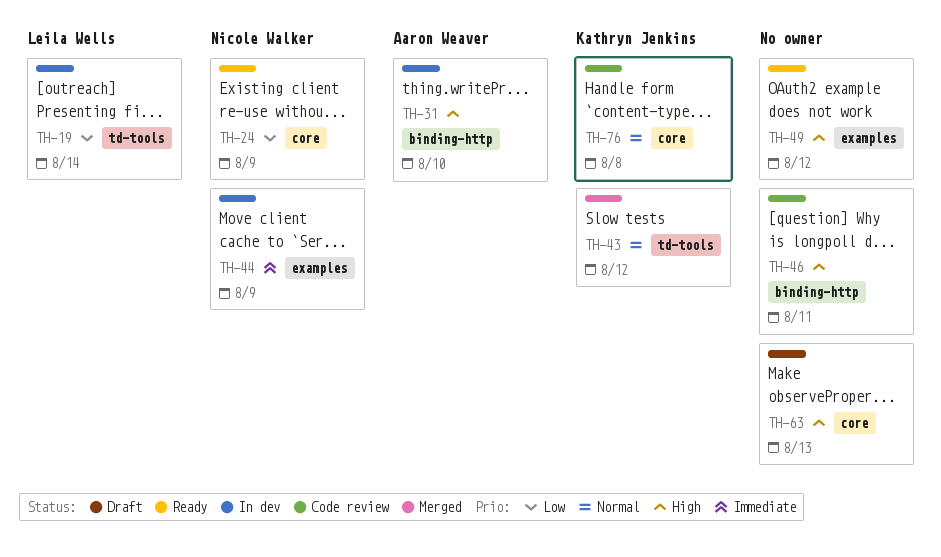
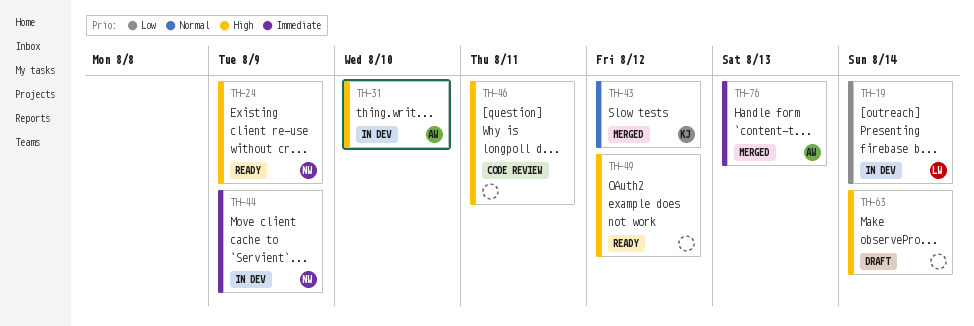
TH-24, priority: Low -> High
TH-63, due: Aug 13 -> Aug 14
TH-76, status: Code review -> Merged
TH-76, owner: Kathryn Jenkins -> Aaron Weaver
TH-76, priority: Normal -> Immediate
TH-76, due: Aug 8 -> Aug 13

